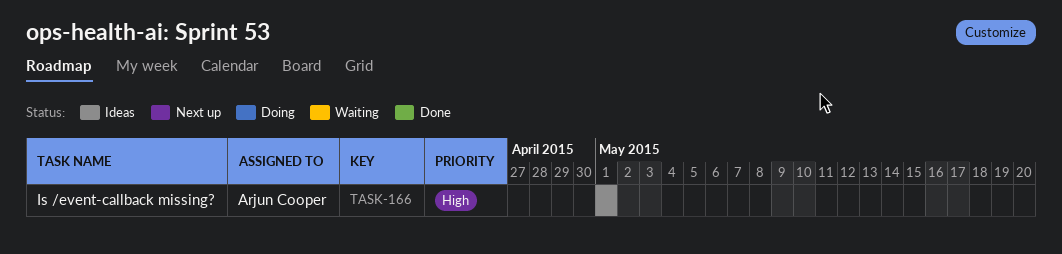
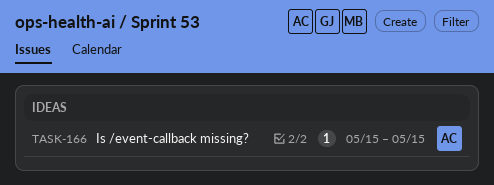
TASK-166, start: May 1 -> May 15
TASK-166, due: May 1 -> May 15

